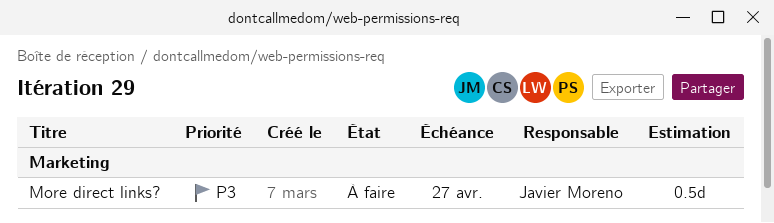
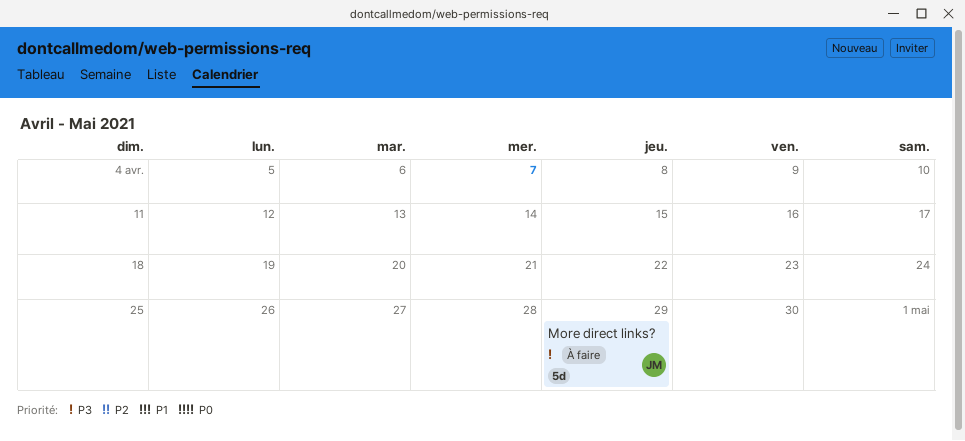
More direct links?, estimate: 0.5d -> 5d
More direct links?, due: Apr 27 -> Apr 29

